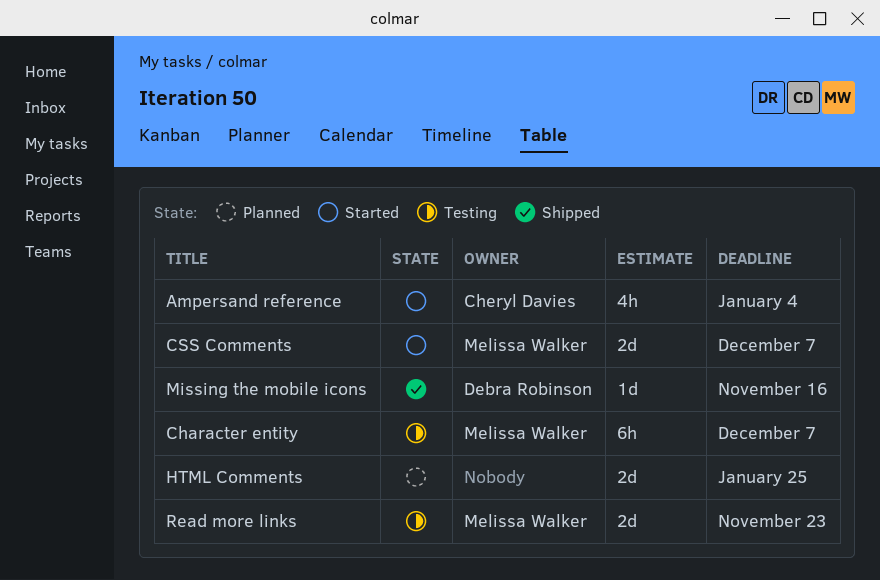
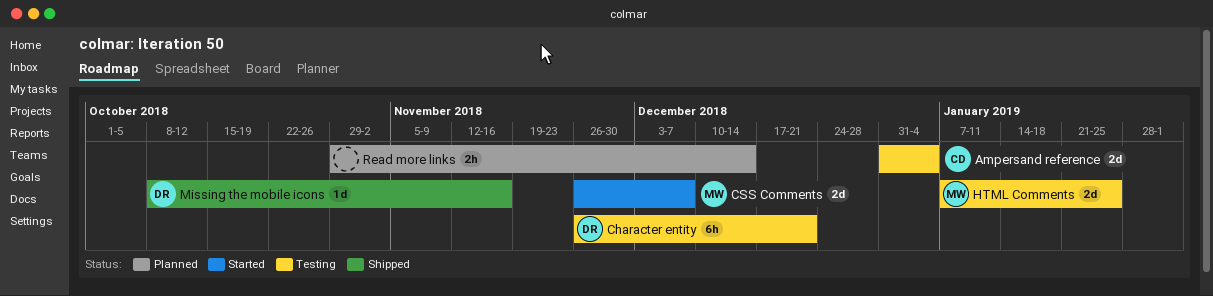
Ampersand reference, status: Started -> Testing
Ampersand reference, estimate: 4h -> 2d
Character entity, owner: Melissa Walker -> Debra Robinson
Character entity, due: Dec 7 -> Dec 21
HTML Comments, status: Planned -> Testing
HTML Comments, owner: none -> Melissa Walker
Read more links, status: Testing -> Planned
Read more links, owner: Melissa Walker -> none
Read more links, estimate: 2d -> 2h
Read more links, due: Nov 23 -> Dec 14

